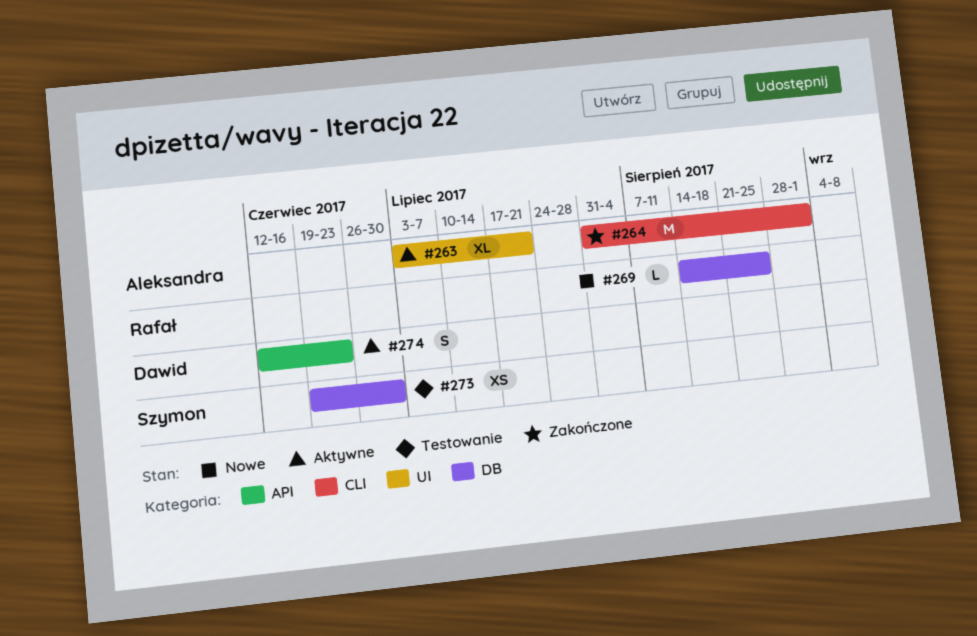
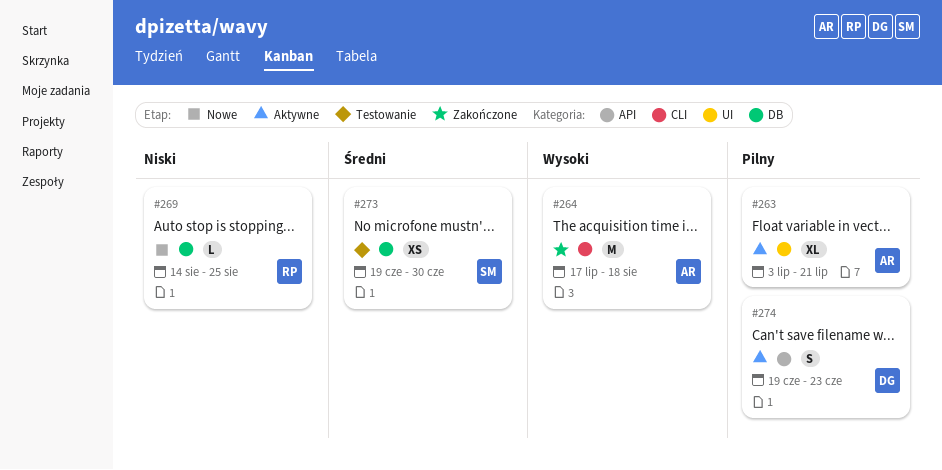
#264, start: Jul 31 -> Jul 17
#264, due: Sep 1 -> Aug 18
#274, start: Jun 12 -> Jun 19

